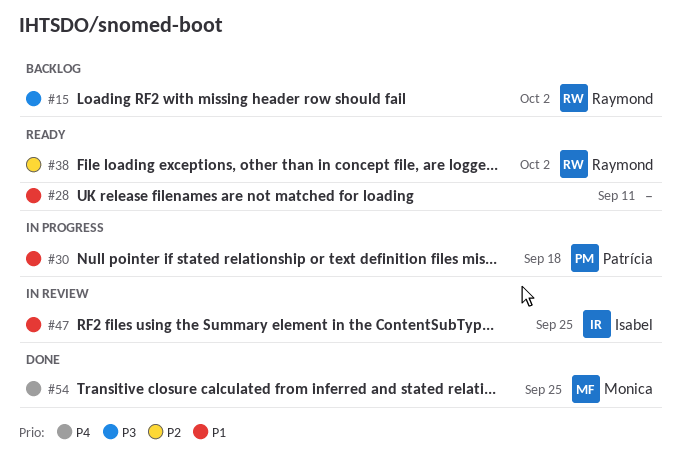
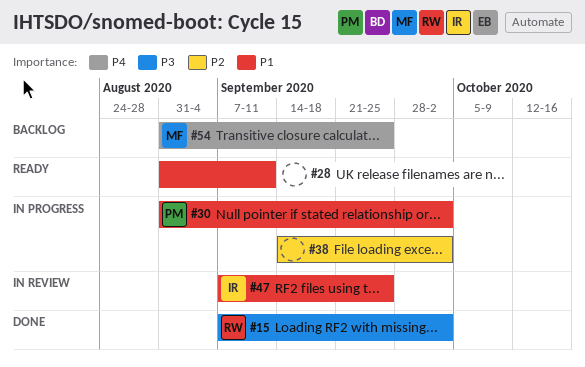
#15, status: Backlog -> Done
#30, due: Sep 18 -> Oct 2
#38, status: Ready -> In progress
#38, owner: Raymond -> none
#54, status: Done -> Backlog

